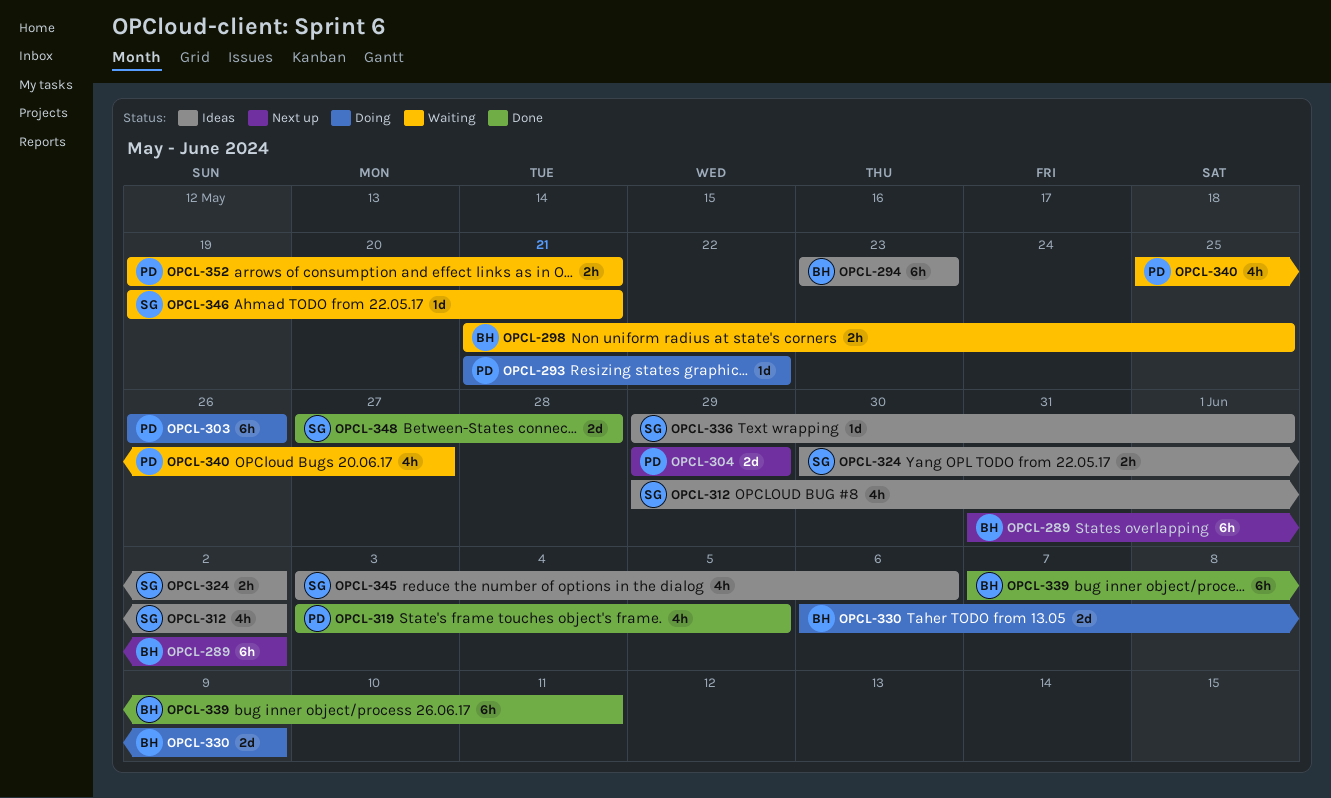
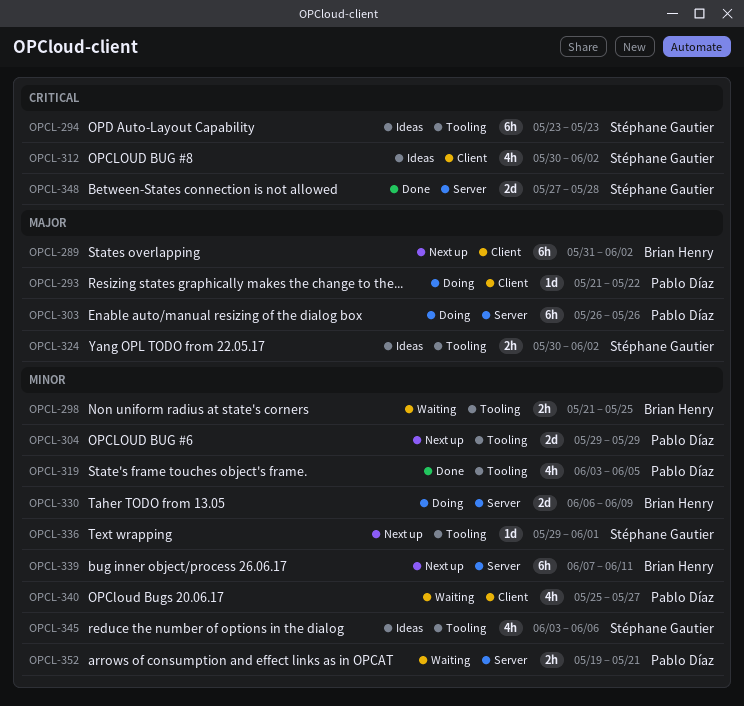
OPCL-294, owner: Brian Henry -> Stéphane Gautier
OPCL-312, start: May 29 -> May 30
OPCL-336, status: Ideas -> Next up
OPCL-339, status: Done -> Next up
OPCL-346: present -> none

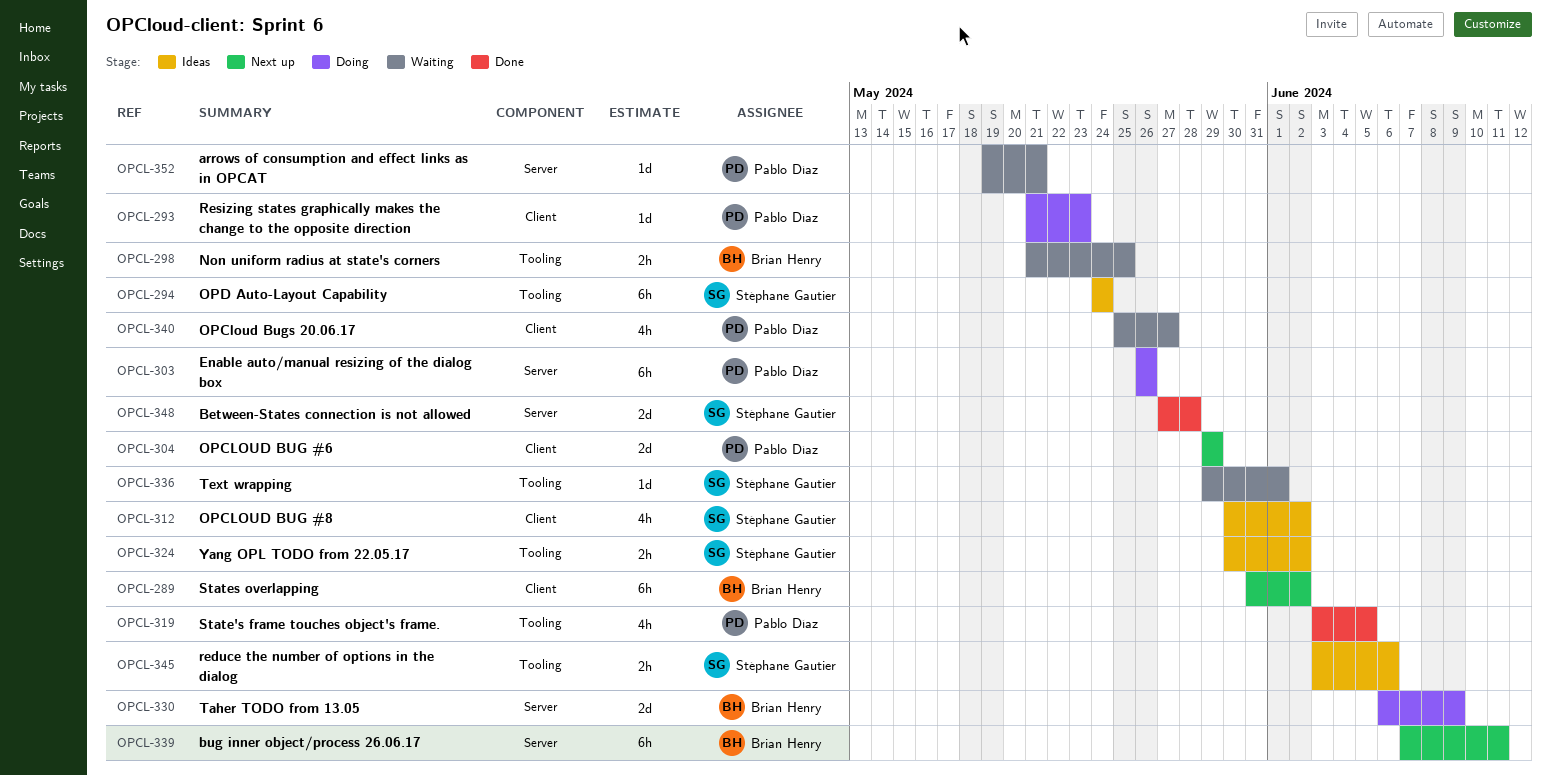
OPCL-293, due: May 22 -> May 23
OPCL-294, start: May 23 -> May 24
OPCL-294, due: May 23 -> May 24
OPCL-304, label: Tooling -> Client
OPCL-336, status: Next up -> Waiting
OPCL-345, estimate: 4h -> 2h
OPCL-352, estimate: 2h -> 1d

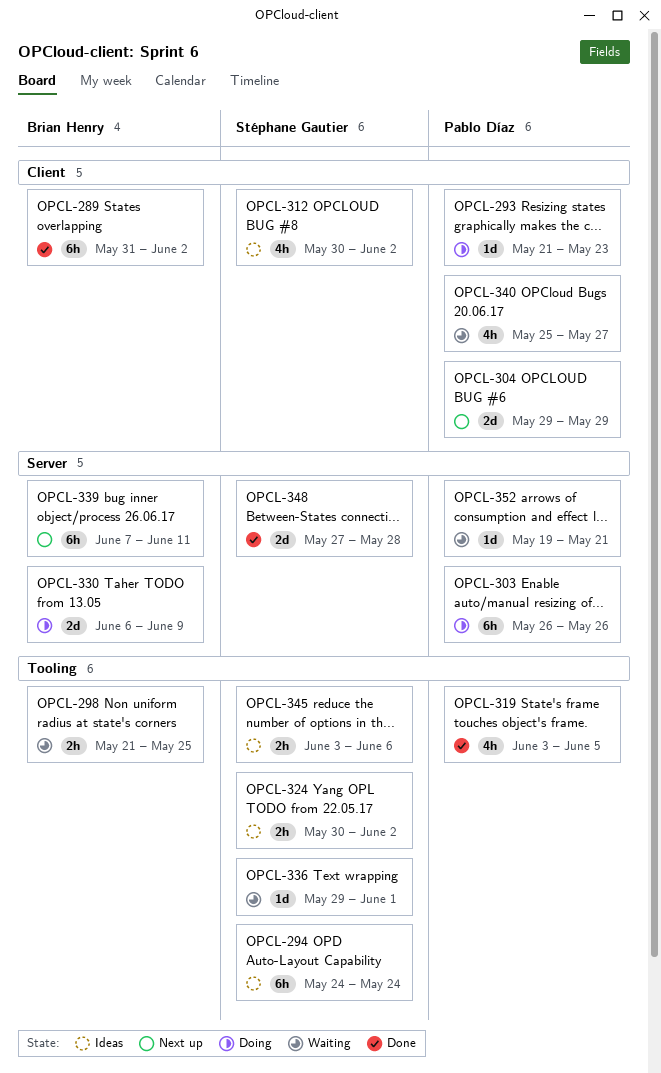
OPCL-289, status: Next up -> Done

